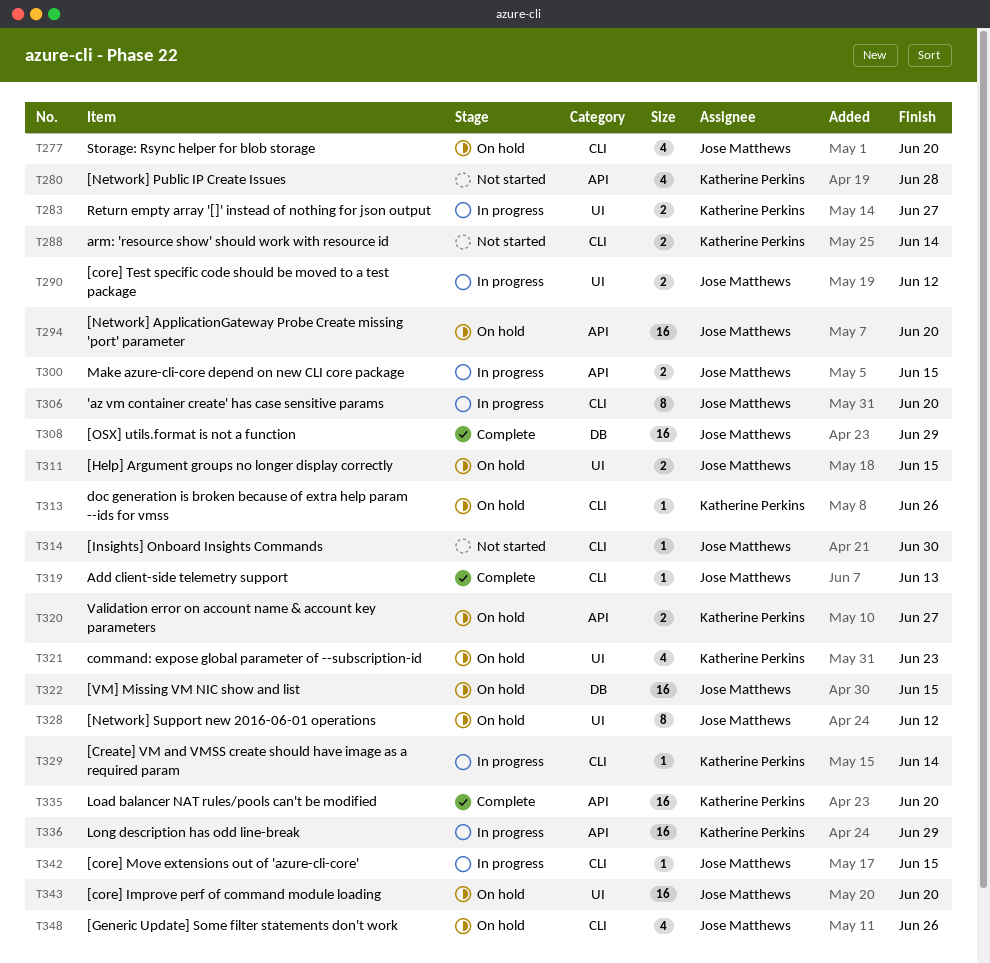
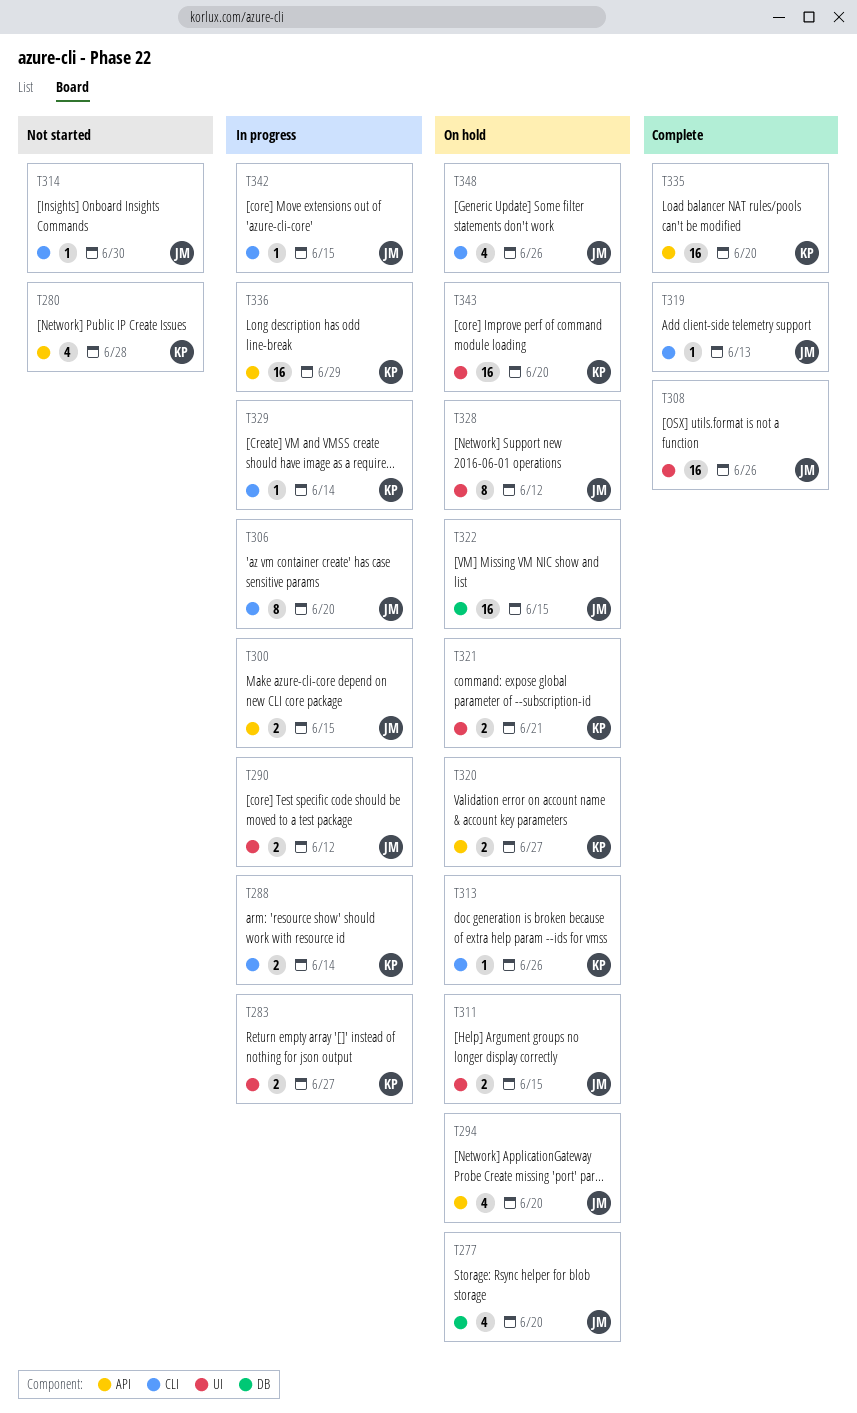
T277, label: CLI -> DB
T288, status: Not started -> In progress
T294, estimate: 16 -> 4
T308, label: DB -> UI
T308, due: Jun 29 -> Jun 26
T321, estimate: 4 -> 2
T321, due: Jun 23 -> Jun 21
T343, owner: Jose Matthews -> Katherine Perkins

